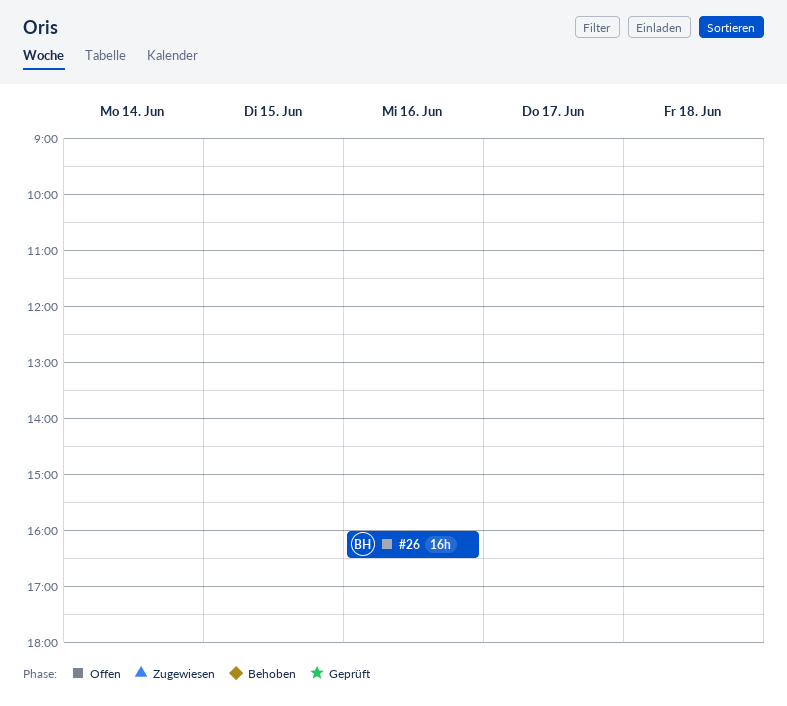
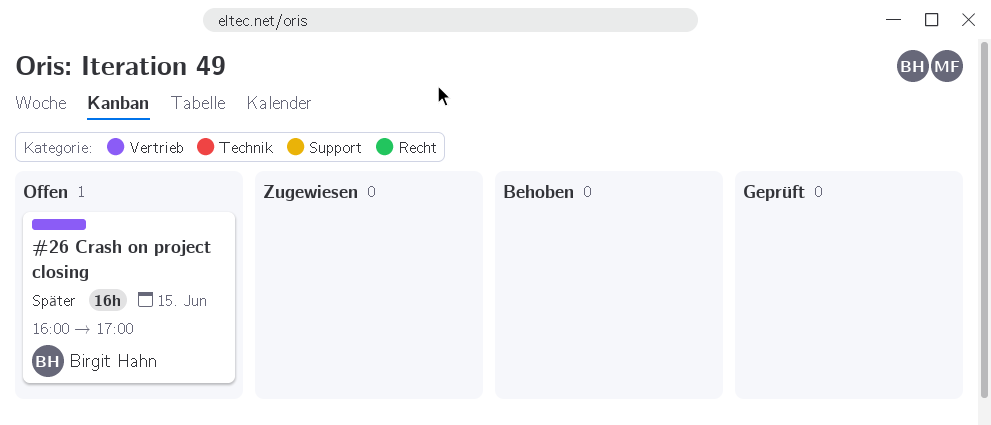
#26, day: Jun 16 -> Jun 15
#26, ends: 16:30 -> 17:00

